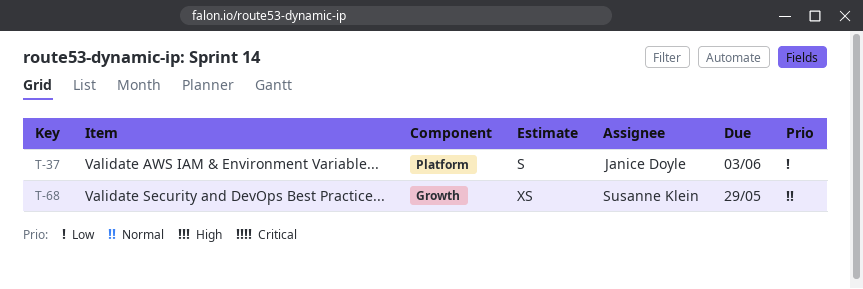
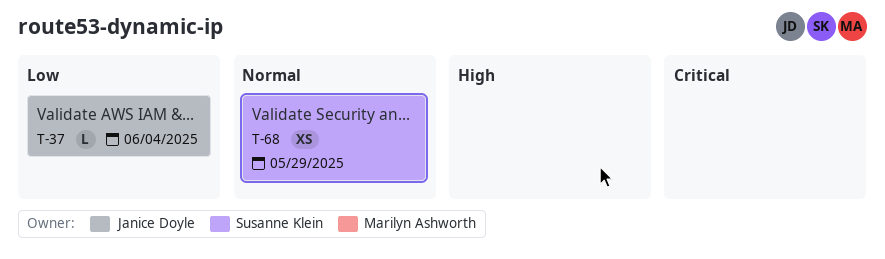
T-37, estimate: S -> L
T-37, due: Jun 3 -> Jun 4

